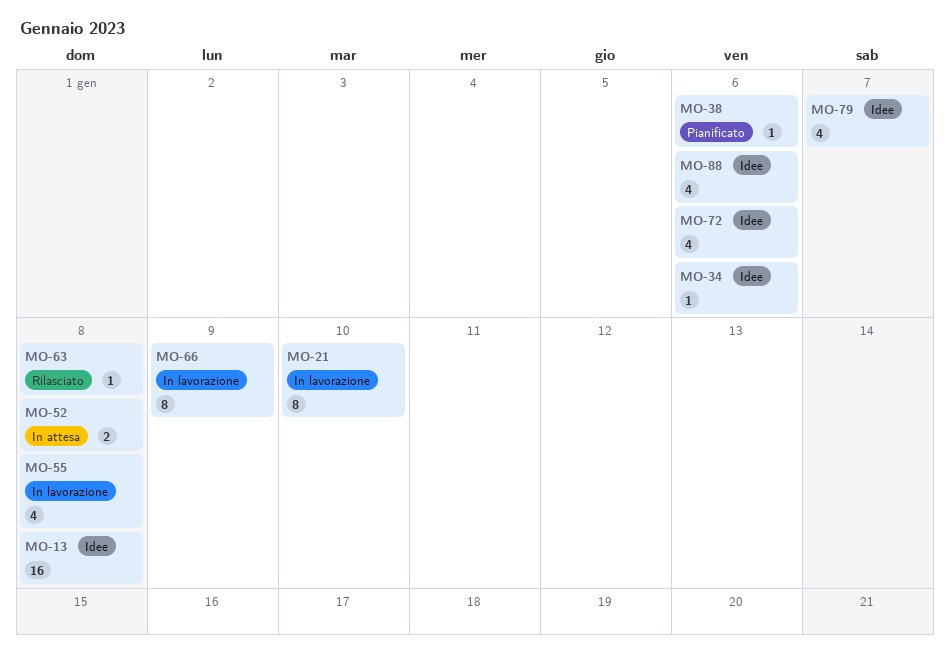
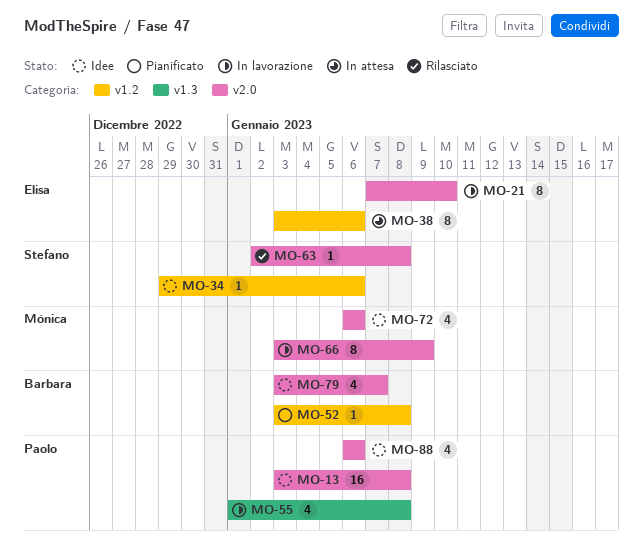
MO-38, status: Pianificato -> In attesa
MO-38, estimate: 1 -> 8
MO-52, status: In attesa -> Pianificato
MO-52, estimate: 2 -> 1

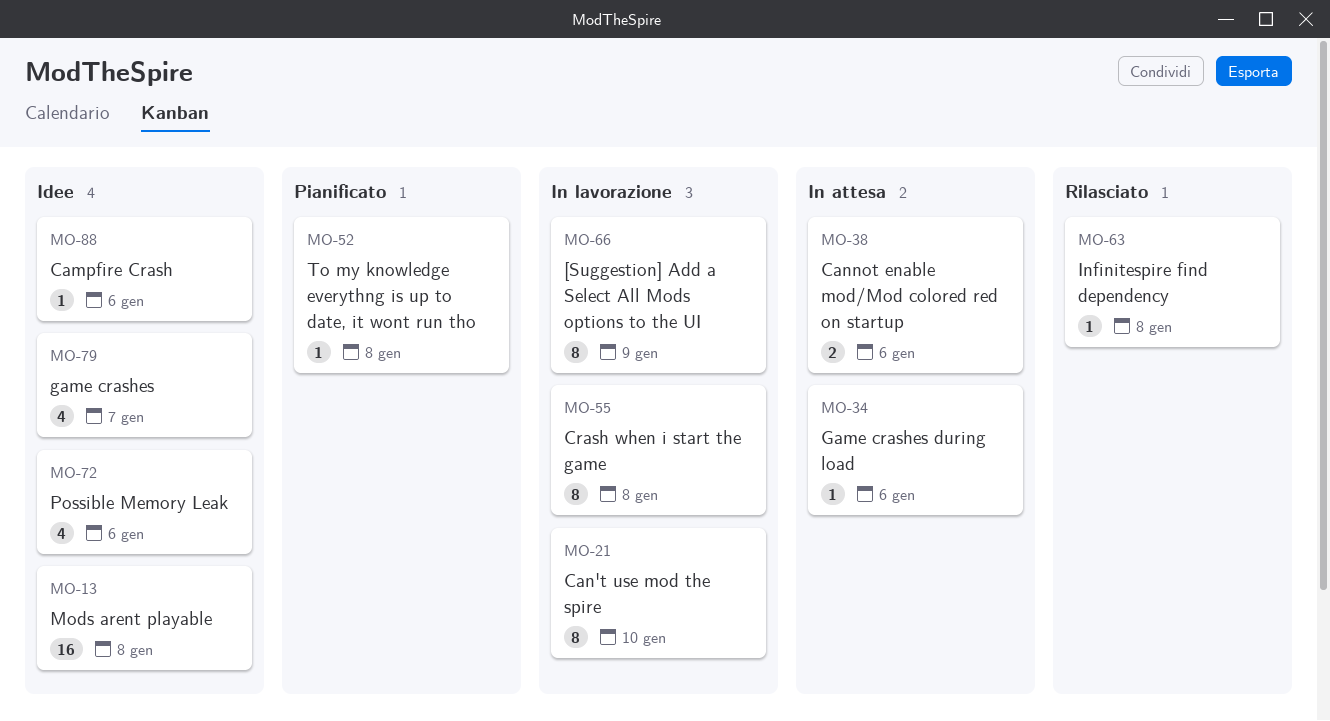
MO-34, status: Idee -> In attesa
MO-38, estimate: 8 -> 2
MO-55, estimate: 4 -> 8
MO-88, estimate: 4 -> 1

